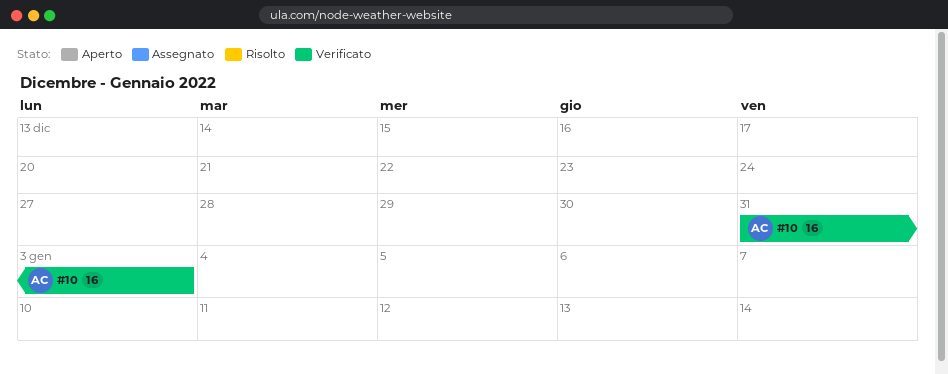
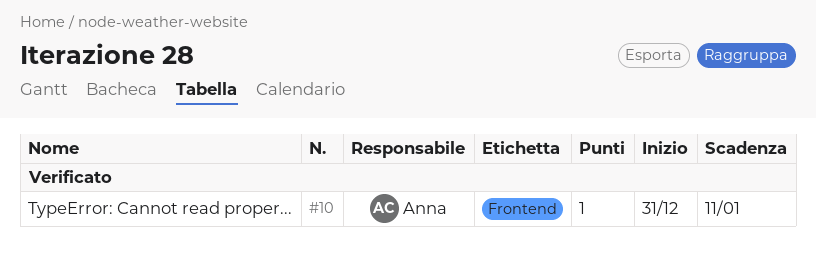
#10, estimate: 16 -> 1
#10, due: Jan 3 -> Jan 11

